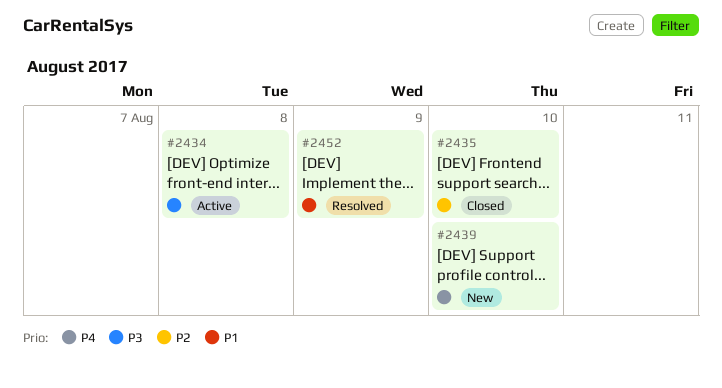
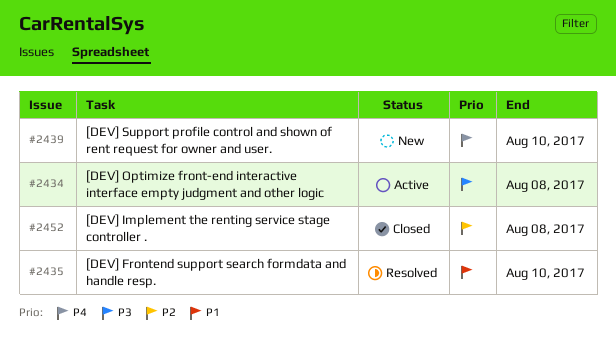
#2435, status: Closed -> Resolved
#2435, priority: P2 -> P1
#2452, status: Resolved -> Closed
#2452, priority: P1 -> P2
#2452, due: Aug 9 -> Aug 8

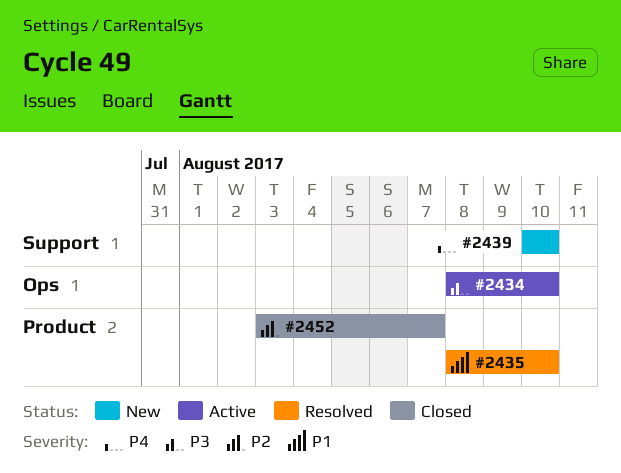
#2434, due: Aug 8 -> Aug 10
#2452, due: Aug 8 -> Aug 7

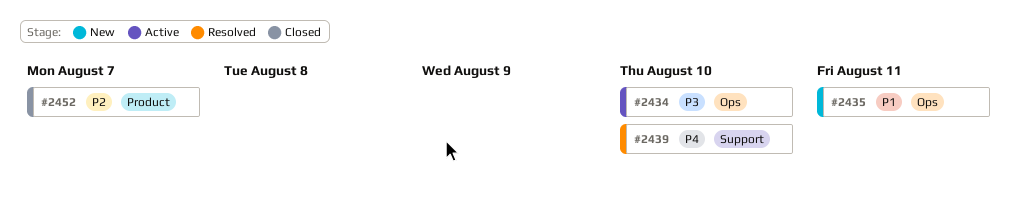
#2435, status: Resolved -> New
#2435, label: Product -> Ops
#2435, due: Aug 10 -> Aug 11
#2439, status: New -> Resolved

